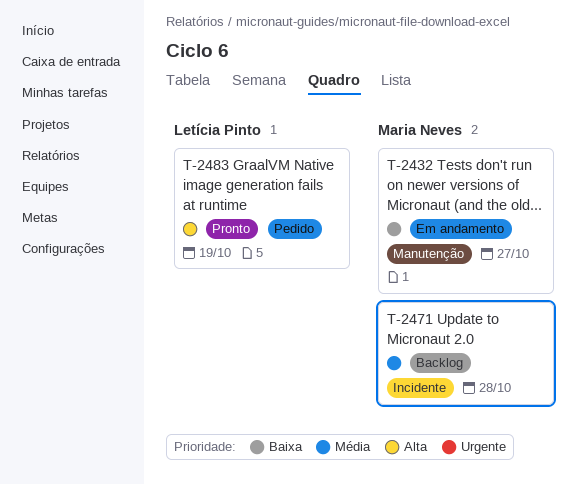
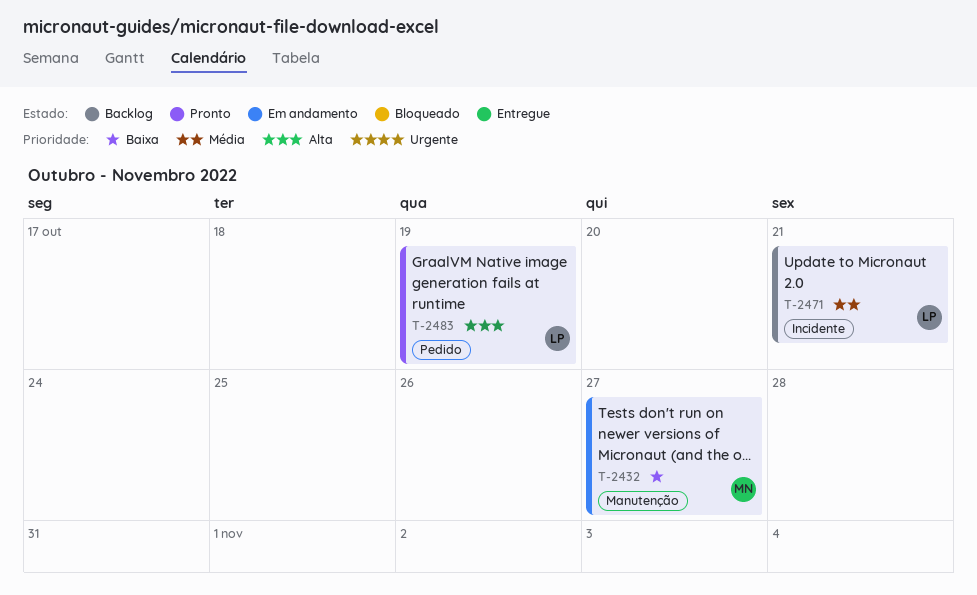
T-2471, owner: Maria Neves -> Letícia Pinto
T-2471, due: Oct 28 -> Oct 21

